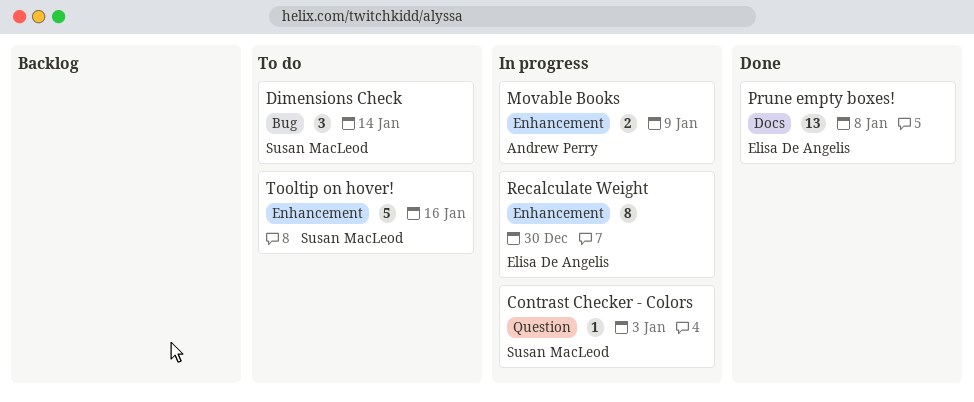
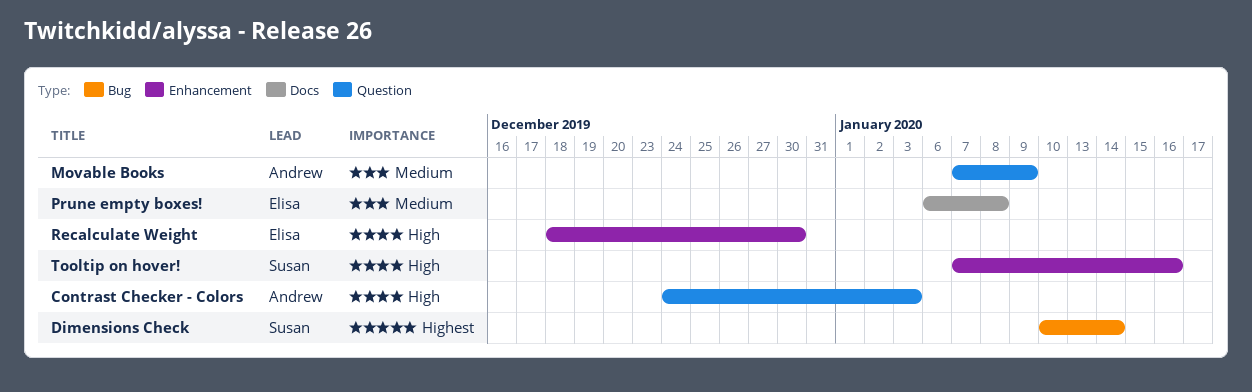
Contrast Checker - Colors, owner: Susan MacLeod -> Andrew Perry
Movable Books, label: Enhancement -> Question

